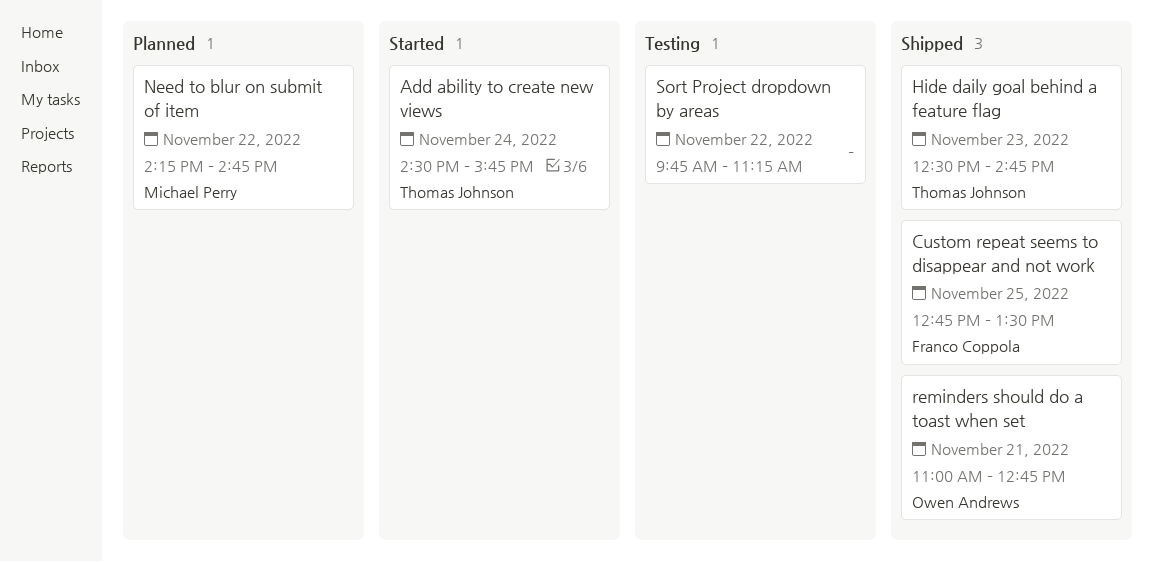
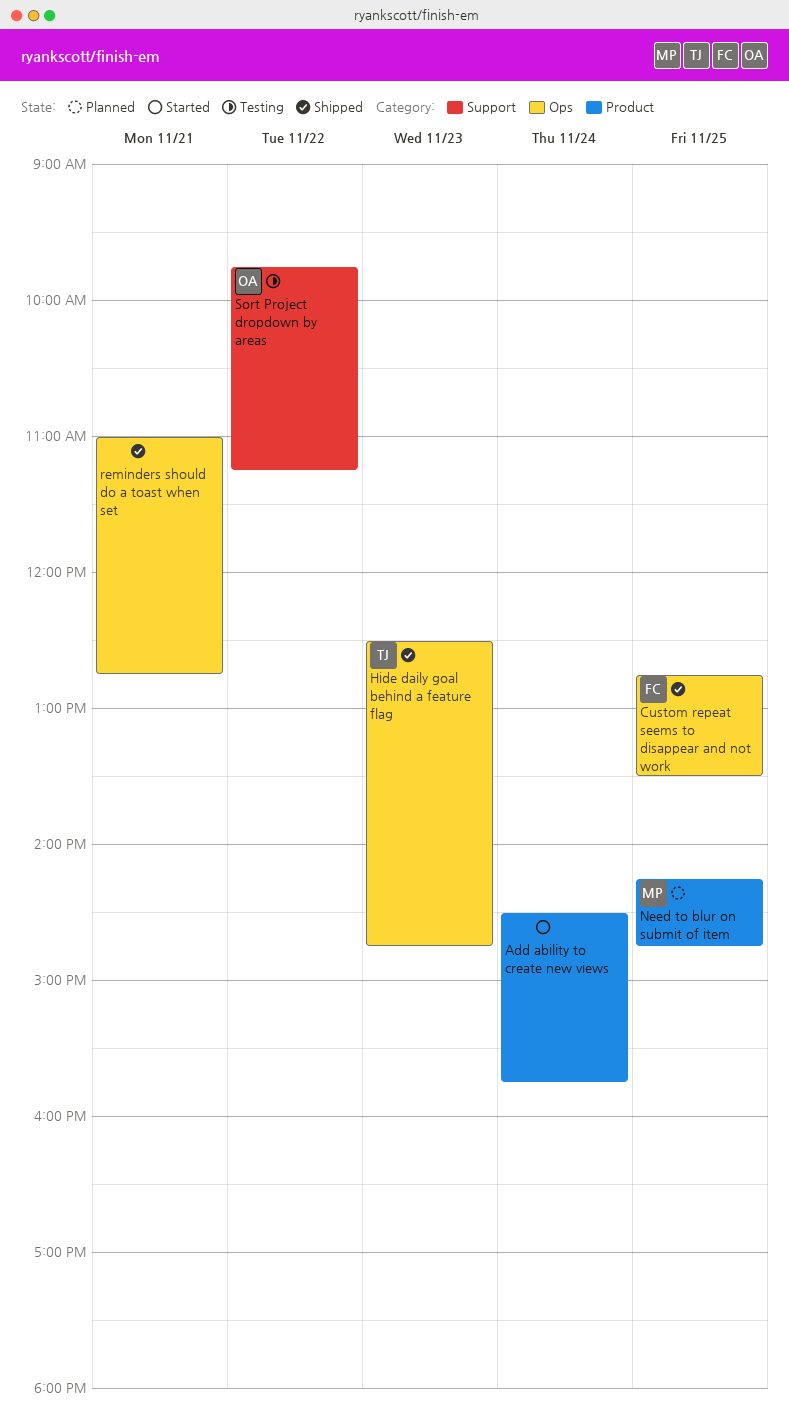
Add ability to create new views, owner: Thomas Johnson -> none
Need to blur on submit of item, day: Nov 22 -> Nov 25
reminders should do a toast when set, owner: Owen Andrews -> none
Sort Project dropdown by areas, owner: none -> Owen Andrews

